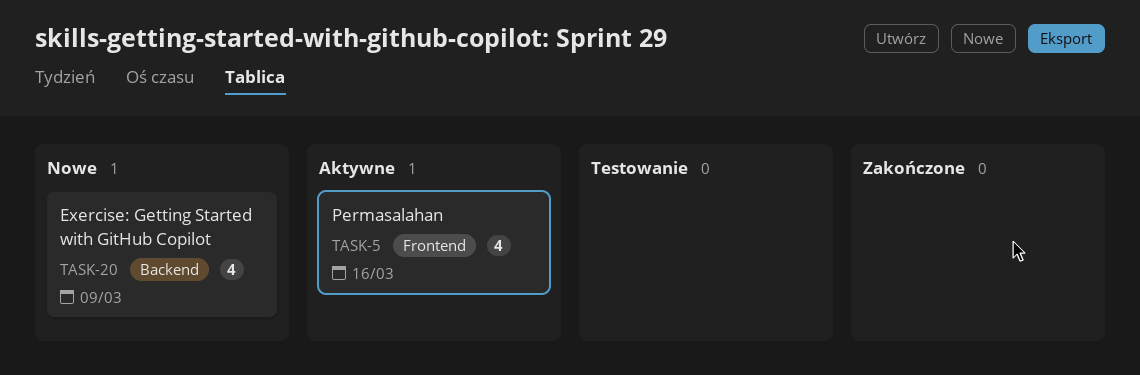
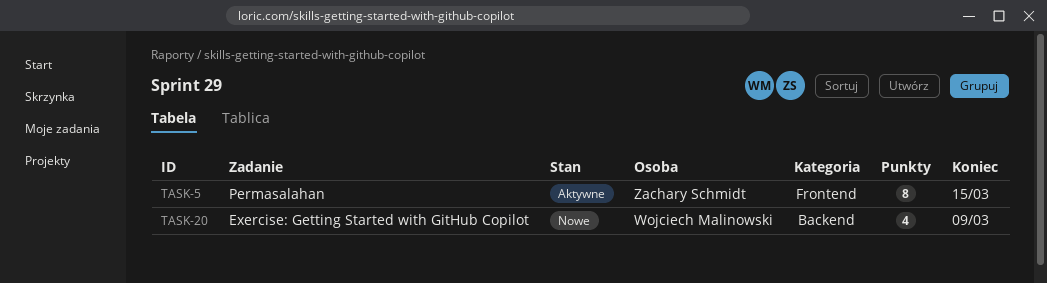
TASK-5, estimate: 4 -> 8
TASK-5, due: Mar 16 -> Mar 15

